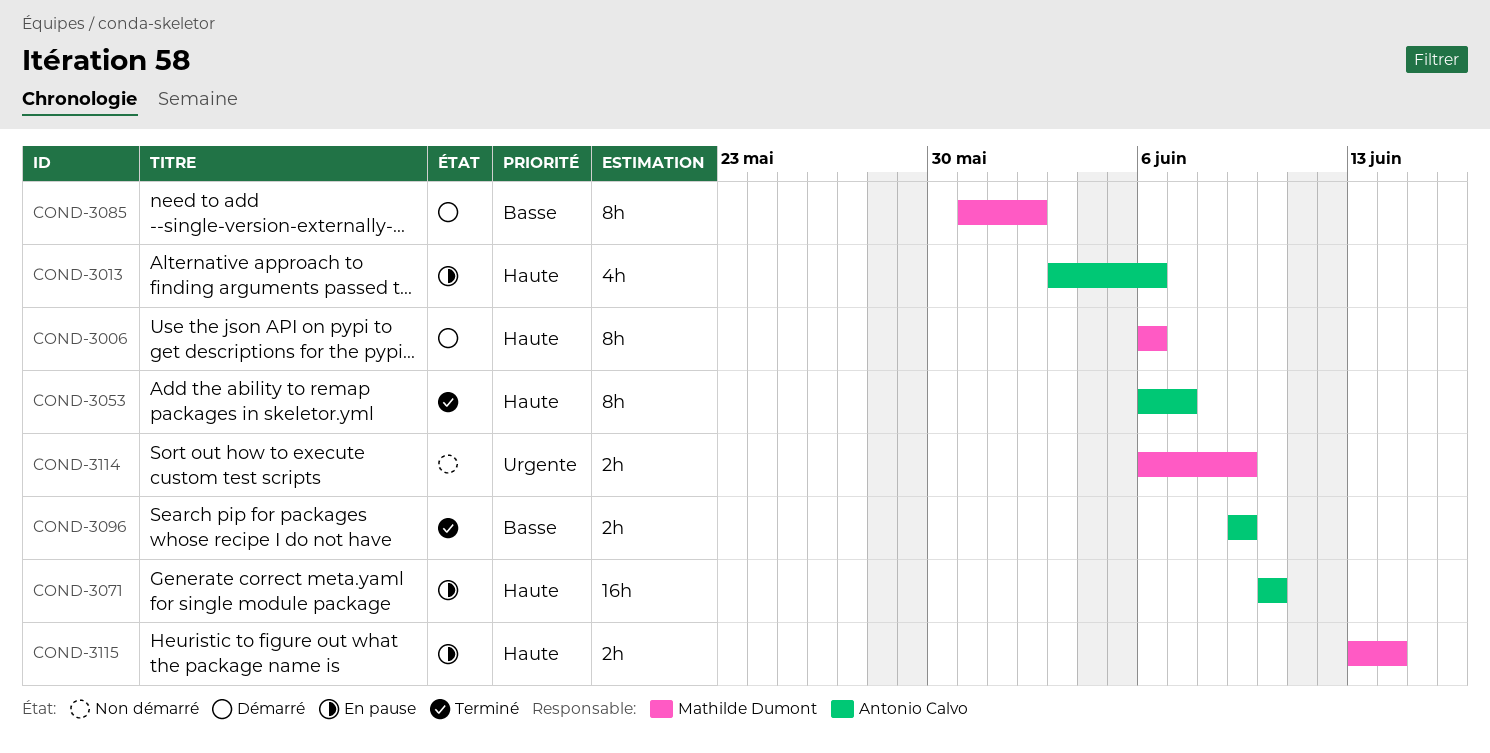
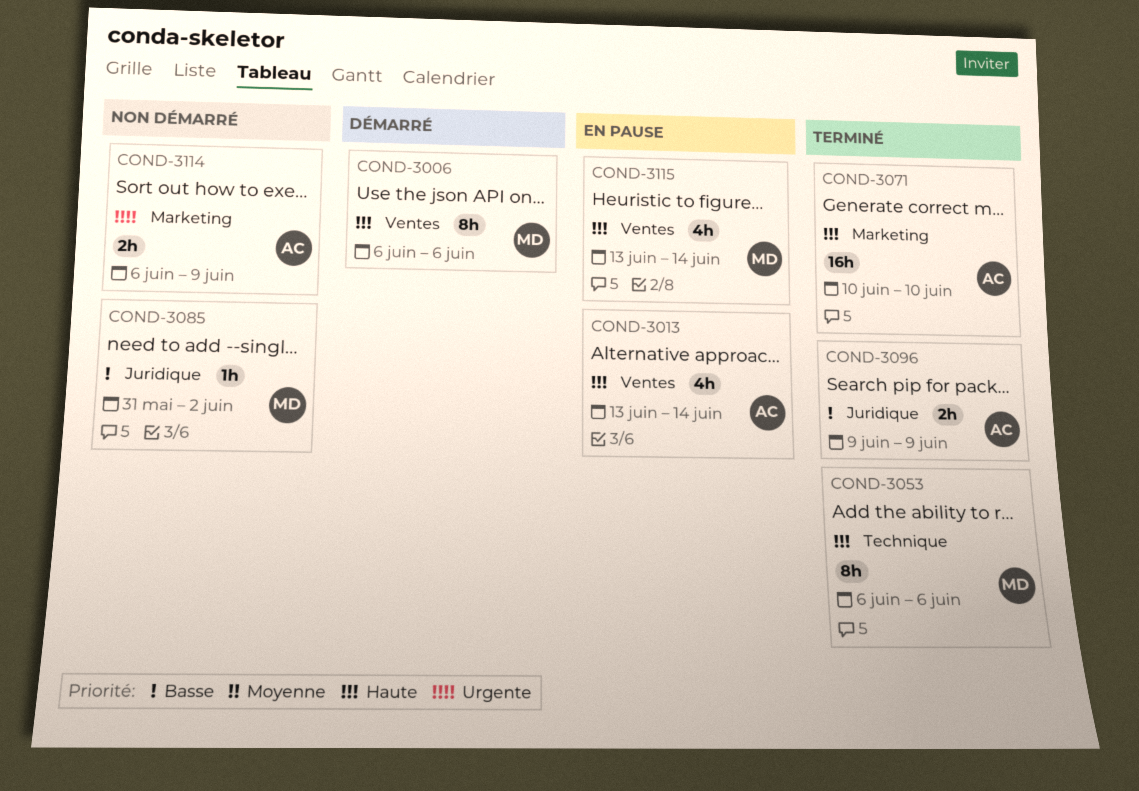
COND-3013, start: Jun 3 -> Jun 13
COND-3013, due: Jun 6 -> Jun 14
COND-3053, owner: Antonio Calvo -> Mathilde Dumont
COND-3053, due: Jun 7 -> Jun 6
COND-3071, status: En pause -> Terminé
COND-3085, status: Démarré -> Non démarré
COND-3085, estimate: 8h -> 1h
COND-3114, owner: Mathilde Dumont -> Antonio Calvo
COND-3115, estimate: 2h -> 4h

